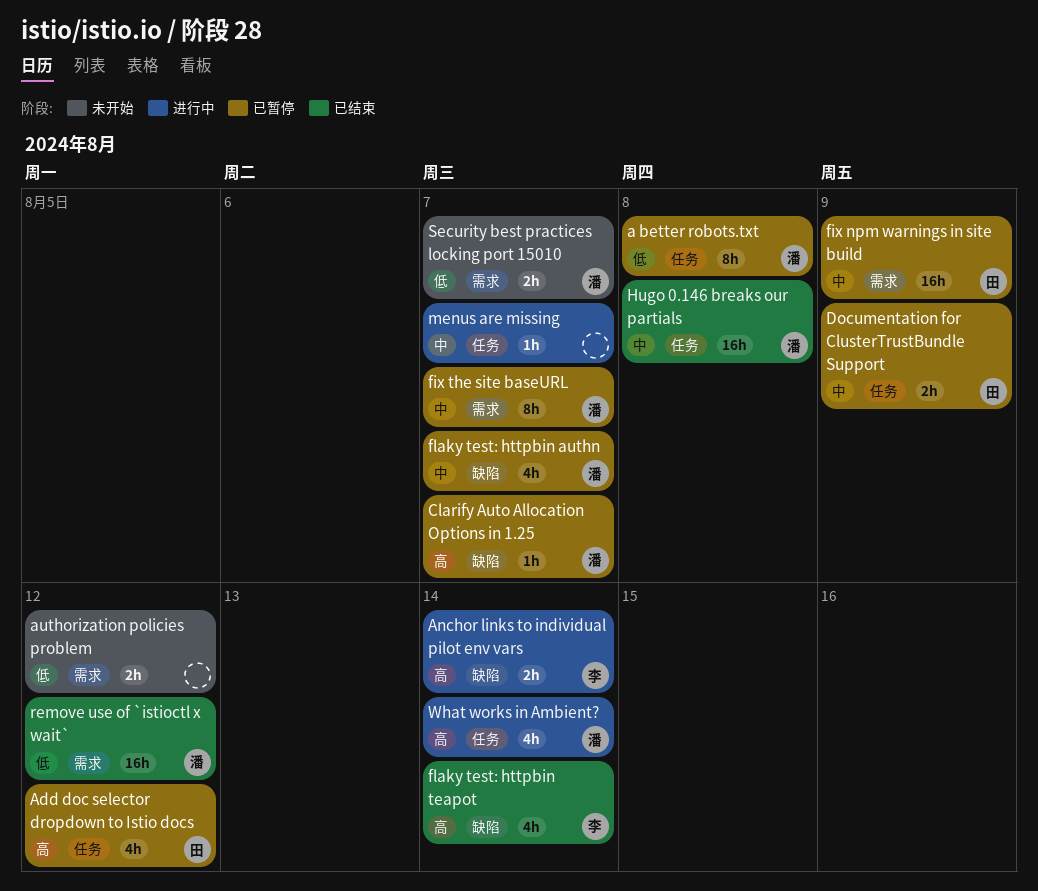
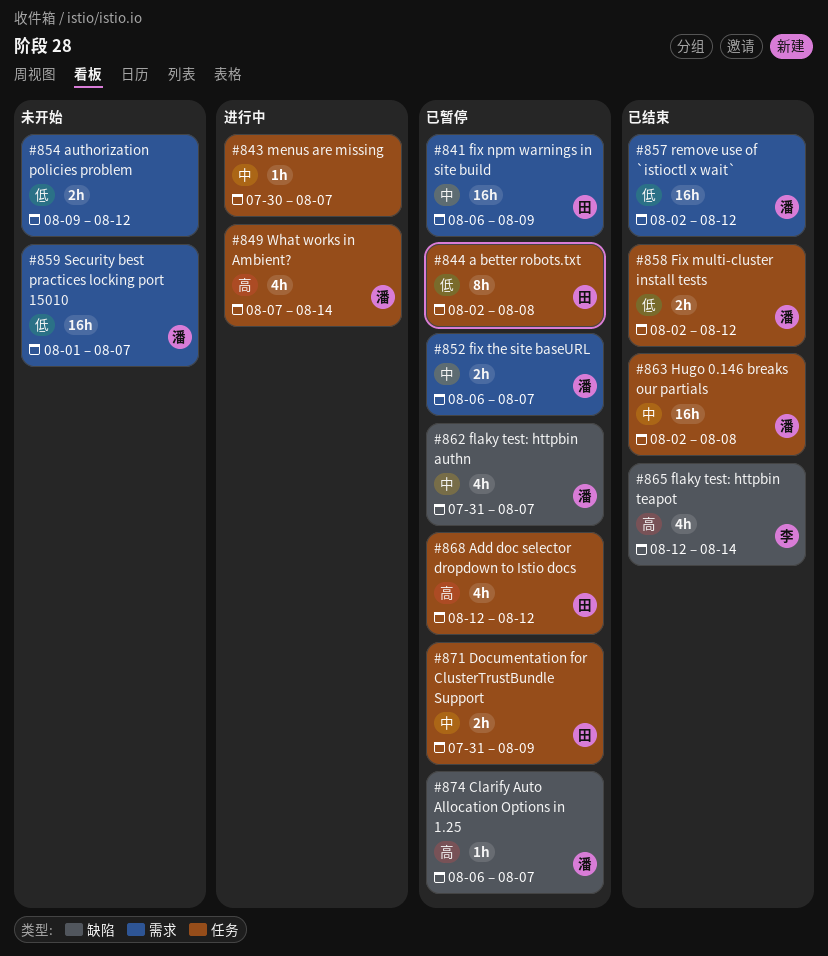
a better robots.txt, owner: 潘 -> 田
Anchor links to individual pilot env vars: present -> none
Fix multi-cluster install tests: none -> present
fix the site baseURL, estimate: 8h -> 2h
Security best practices locking port 15010, estimate: 2h -> 16h

